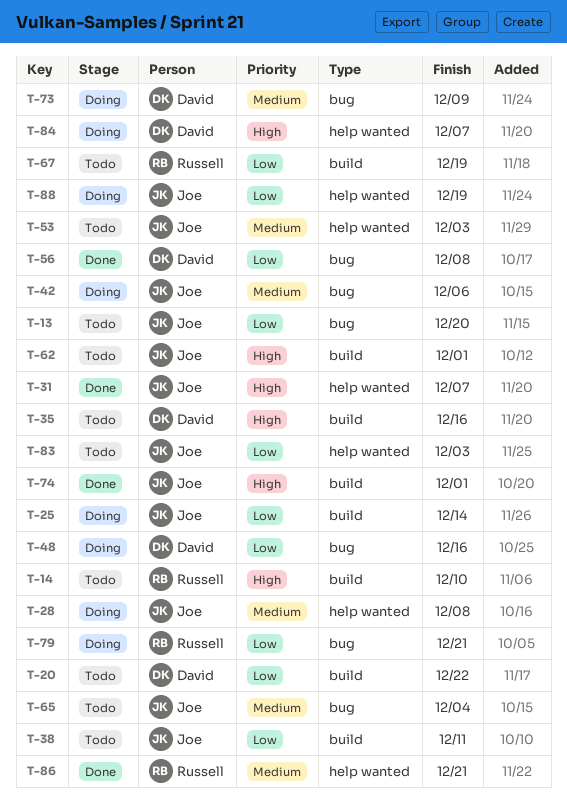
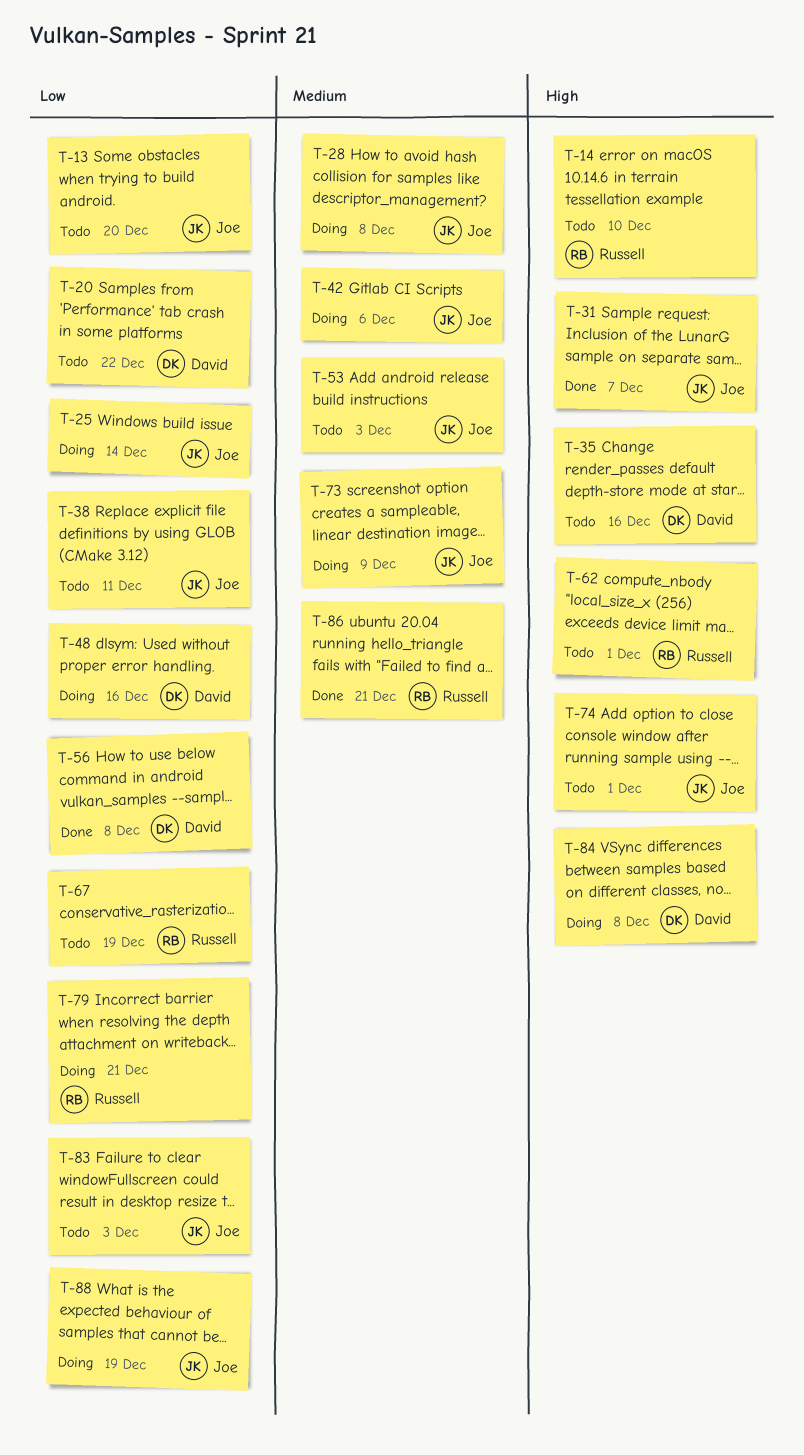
T-62, owner: Joe -> Russell
T-65: present -> none
T-73, owner: David -> Joe
T-74, status: Done -> Todo
T-84, due: Dec 7 -> Dec 8

